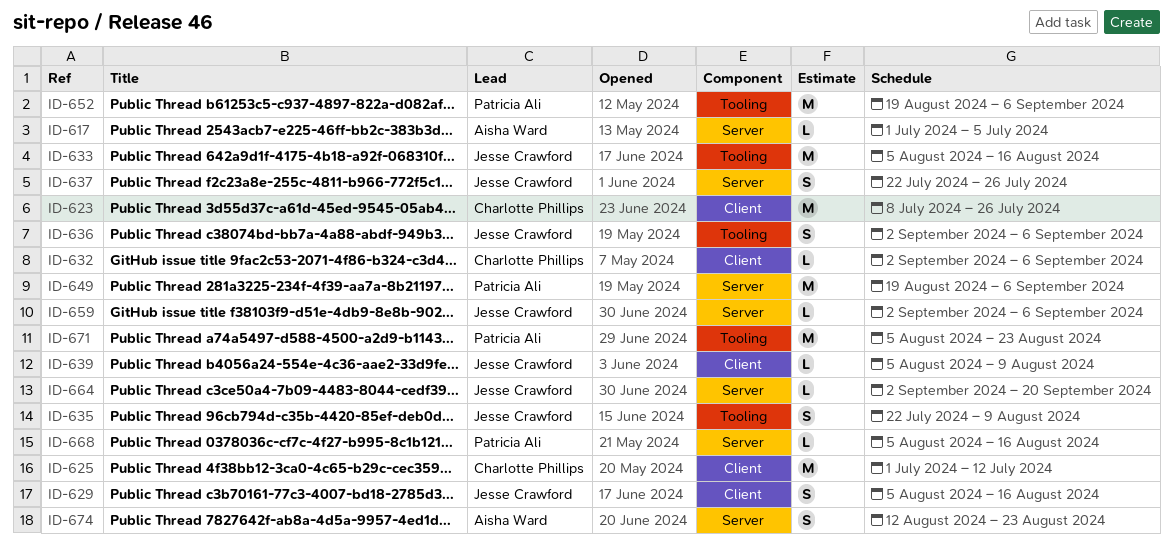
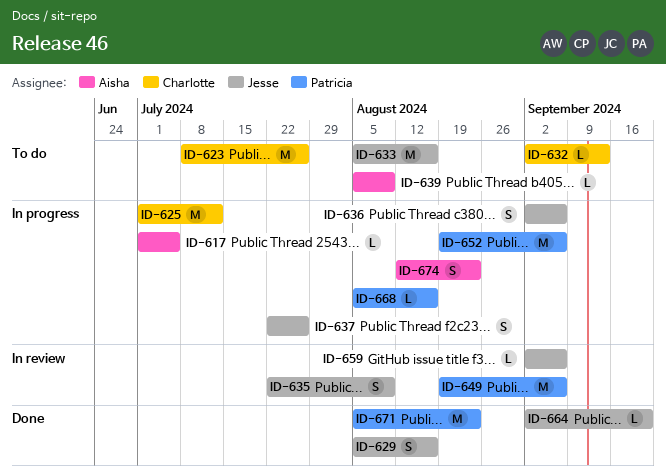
ID-632, due: Sep 6 -> Sep 13
ID-639, owner: Jesse Crawford -> Aisha Ward

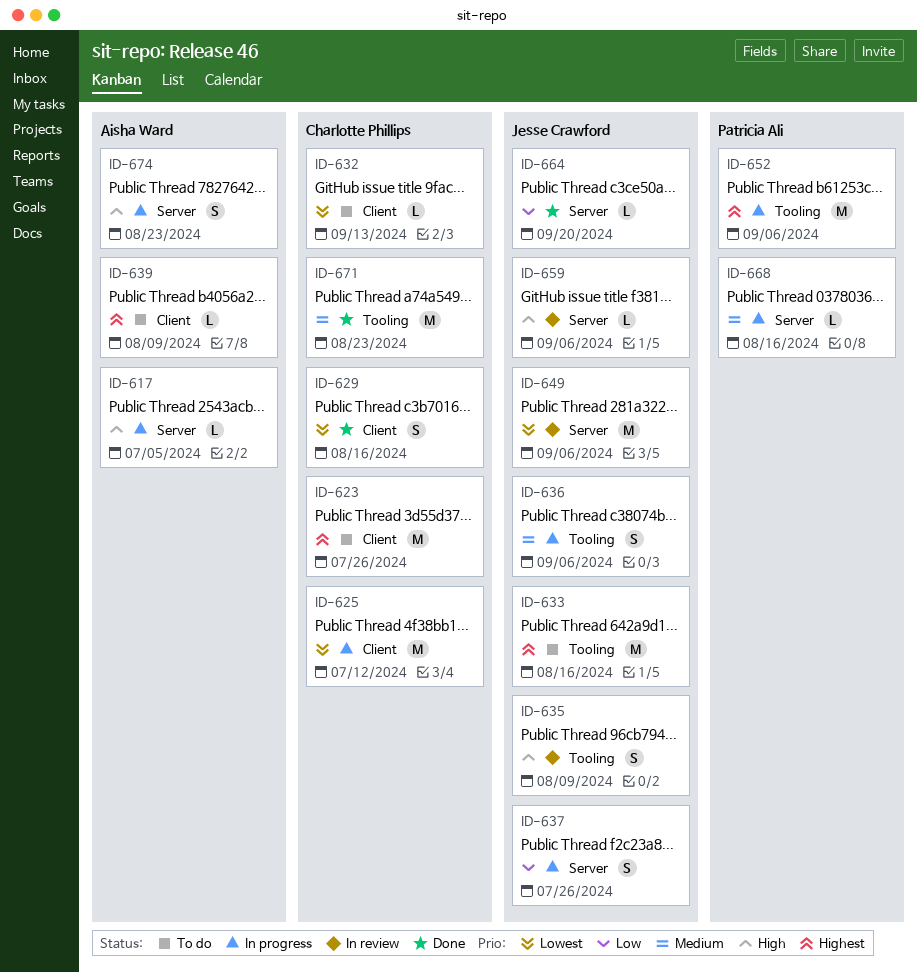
ID-629, owner: Jesse Crawford -> Charlotte Phillips
ID-649, owner: Patricia Ali -> Jesse Crawford
ID-671, owner: Patricia Ali -> Charlotte Phillips

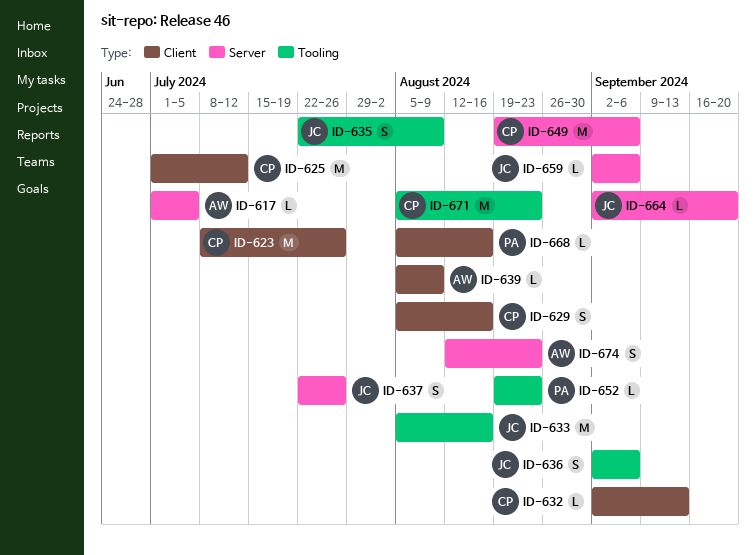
ID-649, owner: Jesse Crawford -> Charlotte Phillips
ID-652, estimate: M -> L
ID-652, due: Sep 6 -> Aug 23
ID-668, label: Server -> Client

